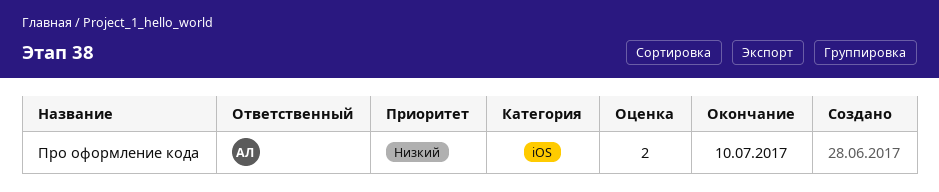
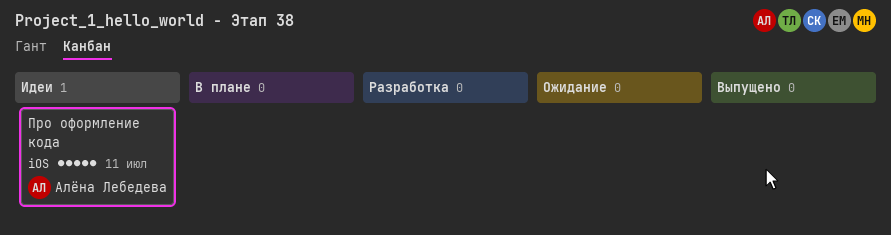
Про оформление кода, estimate: 2 -> 5
Про оформление кода, due: Jul 10 -> Jul 11

